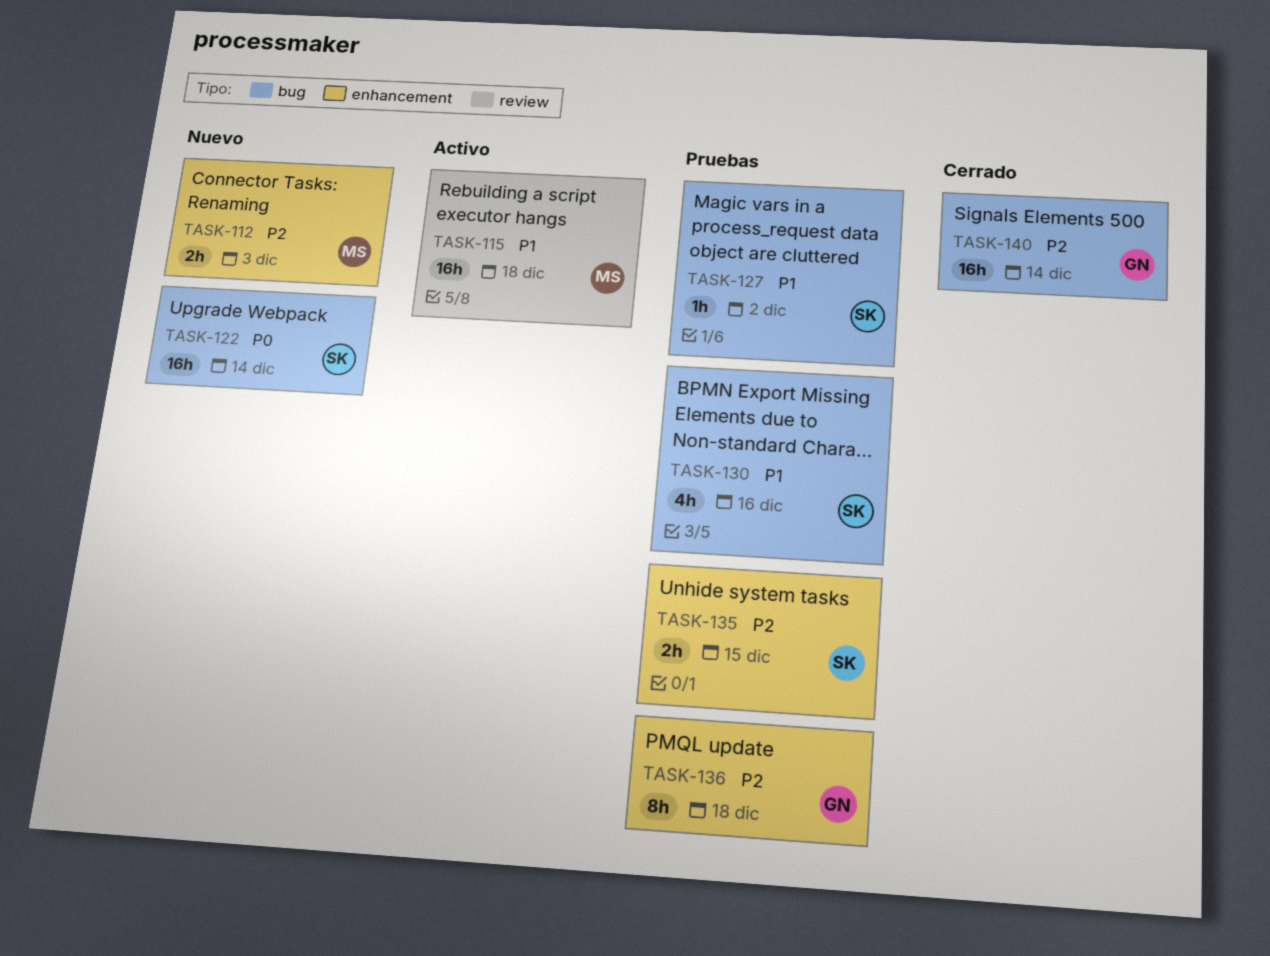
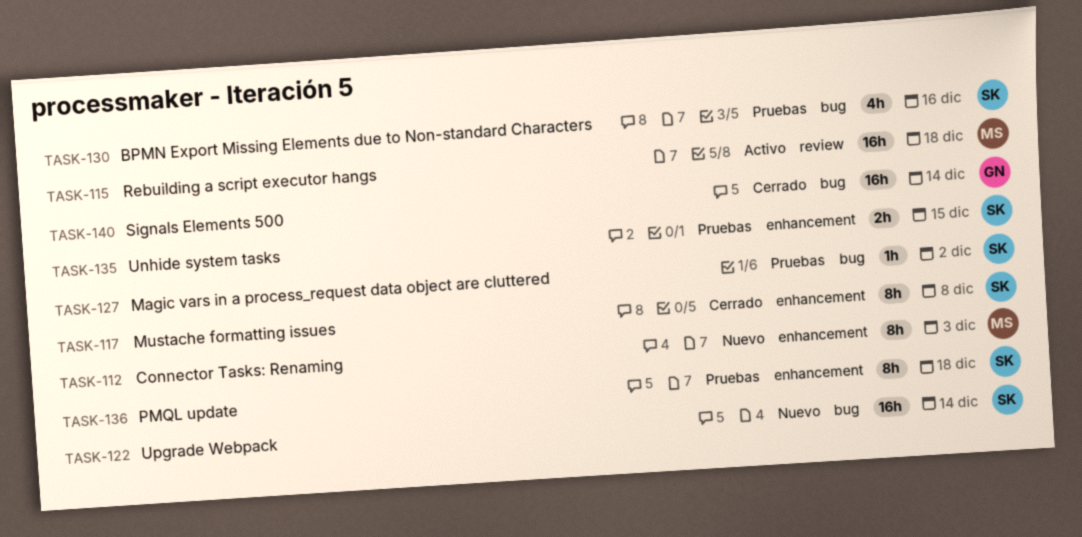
TASK-112, estimate: 2h -> 8h
TASK-117: none -> present
TASK-136, owner: GN -> SK

